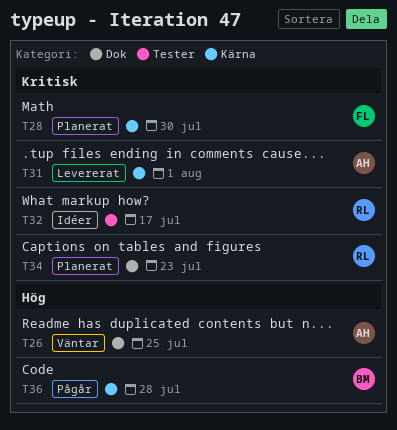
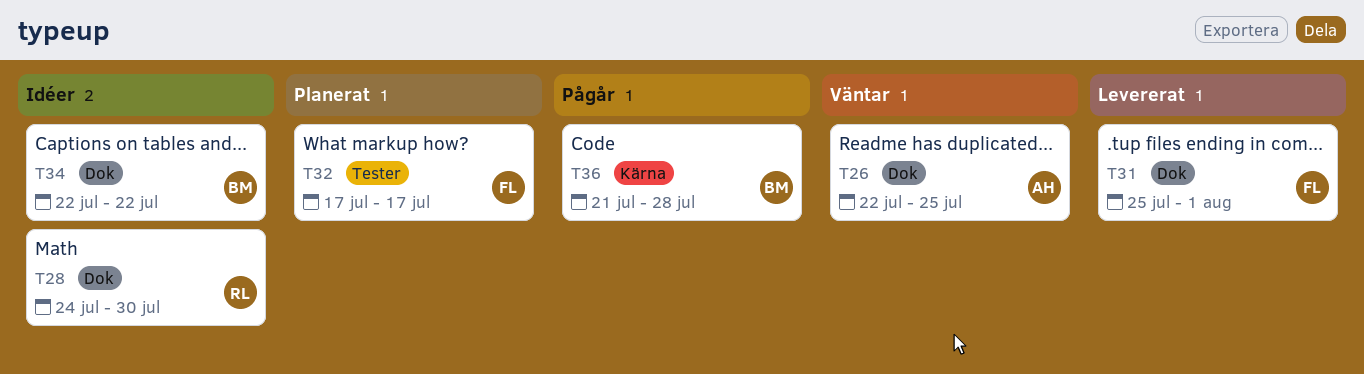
T28, status: Planerat -> Idéer
T28, owner: FL -> RL
T28, label: Kärna -> Dok
T31, owner: AH -> FL
T31, label: Kärna -> Dok
T32, status: Idéer -> Planerat
T32, owner: RL -> FL
T34, status: Planerat -> Idéer
T34, owner: RL -> BM
T34, due: Jul 23 -> Jul 22

